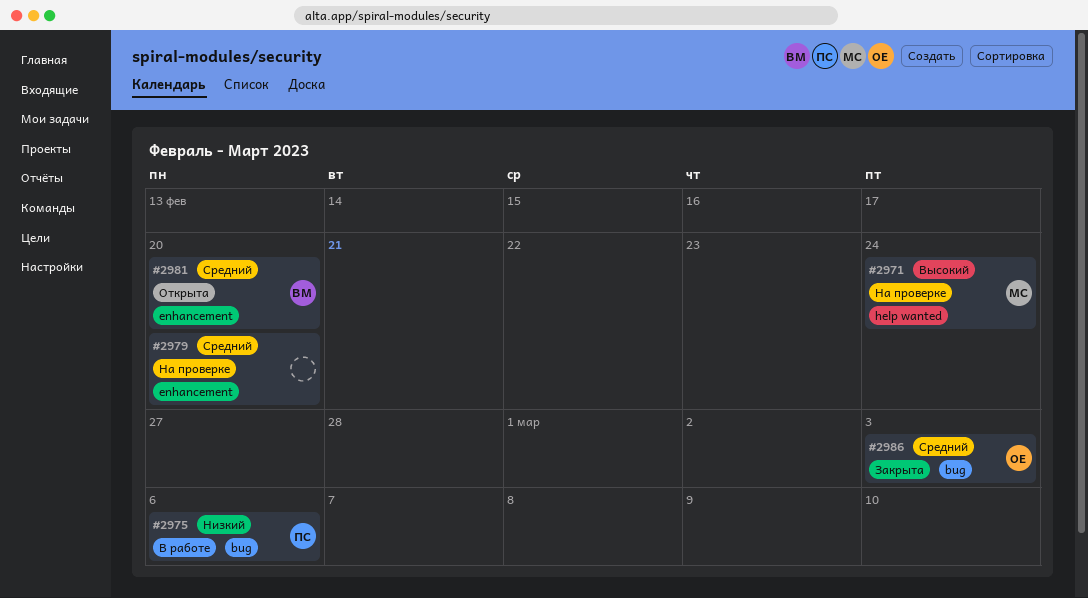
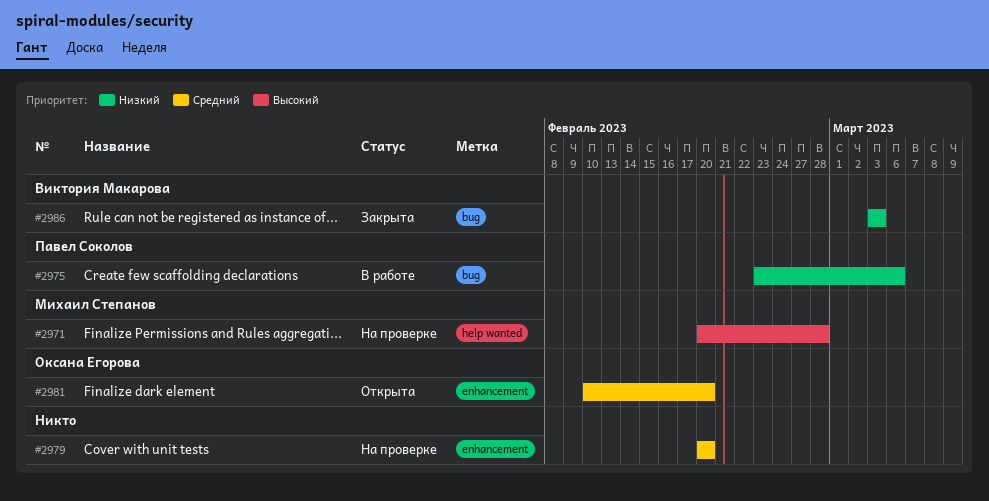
#2971, due: Feb 24 -> Feb 28
#2981, owner: Виктория Макарова -> Оксана Егорова
#2986, owner: Оксана Егорова -> Виктория Макарова
#2986, priority: Средний -> Низкий

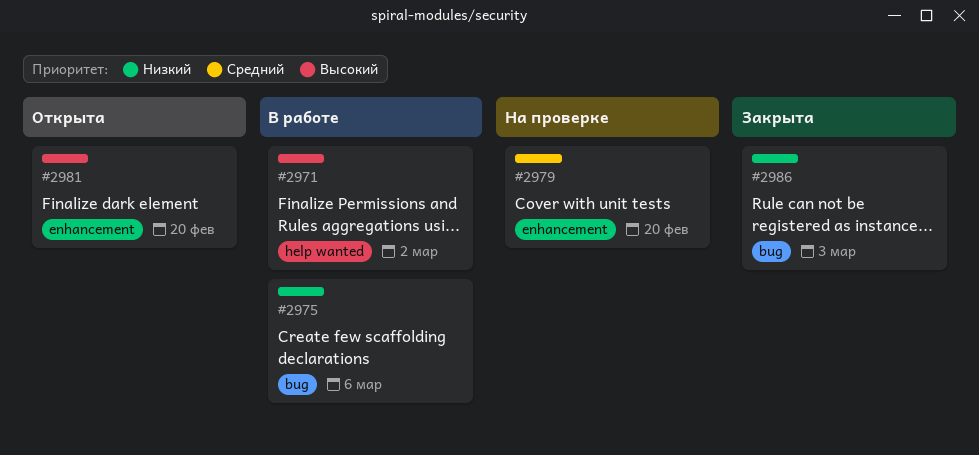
#2971, status: На проверке -> В работе
#2971, due: Feb 28 -> Mar 2
#2981, priority: Средний -> Высокий

